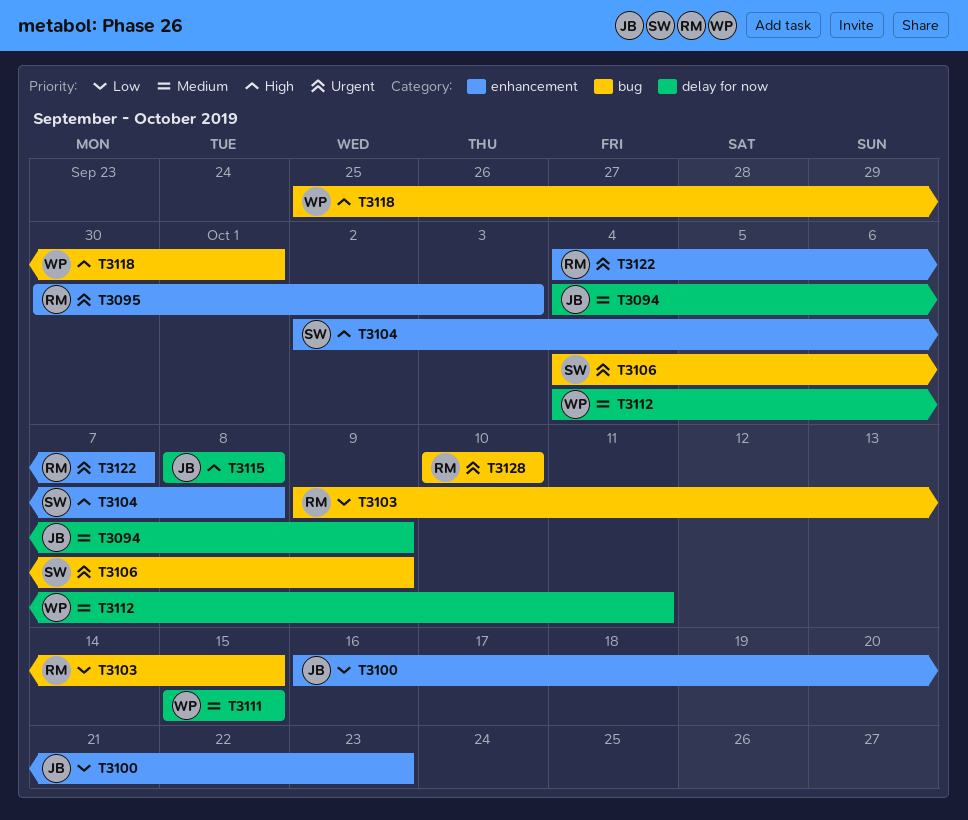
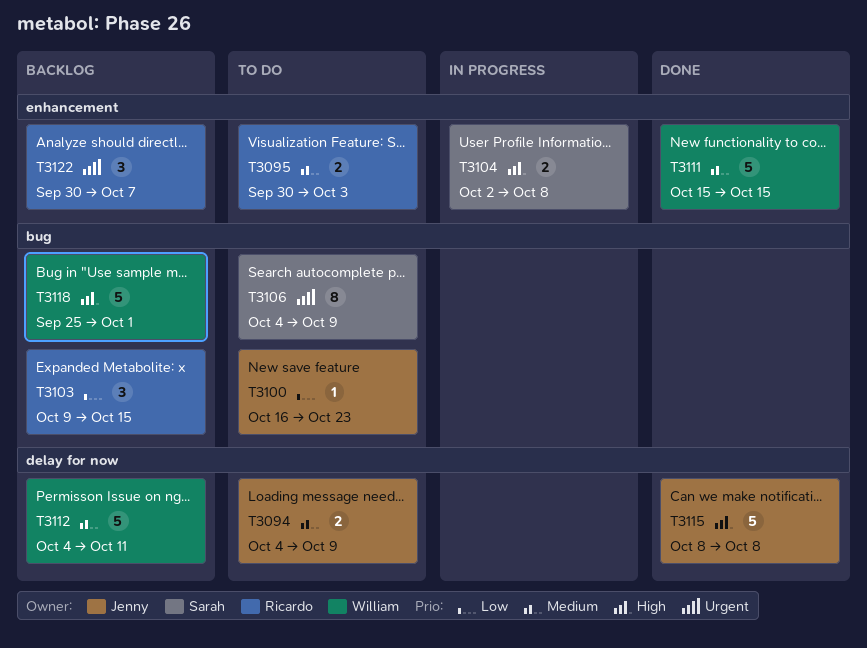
T3095, priority: Urgent -> Medium
T3100, label: enhancement -> bug
T3111, label: delay for now -> enhancement
T3122, start: Oct 4 -> Sep 30
T3128: present -> none

